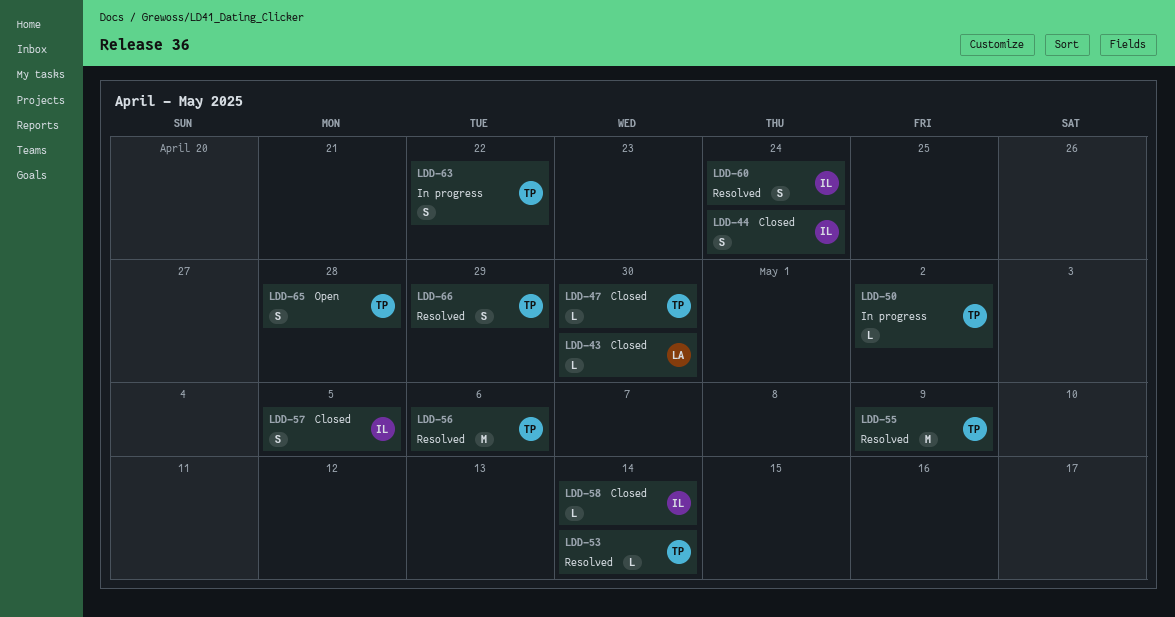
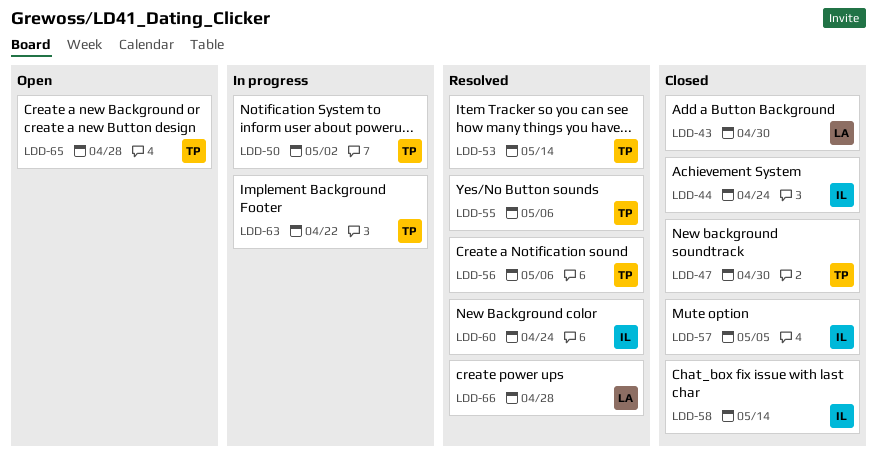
LDD-55, due: May 9 -> May 6
LDD-66, owner: TP -> LA
LDD-66, due: Apr 29 -> Apr 28

